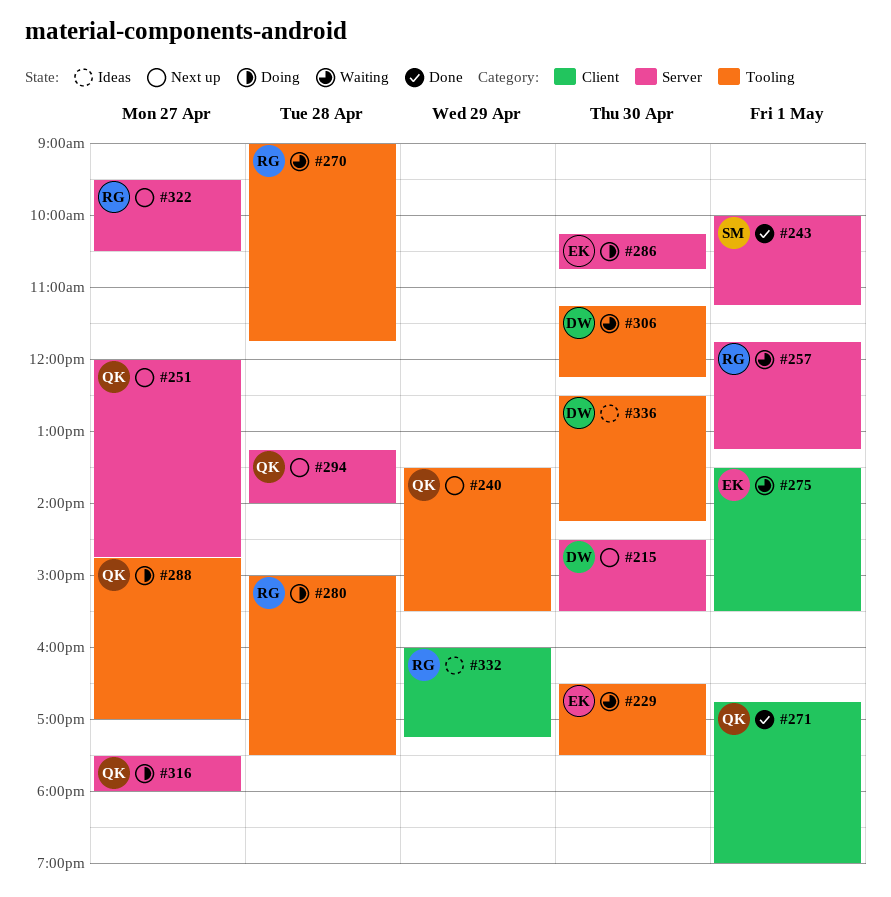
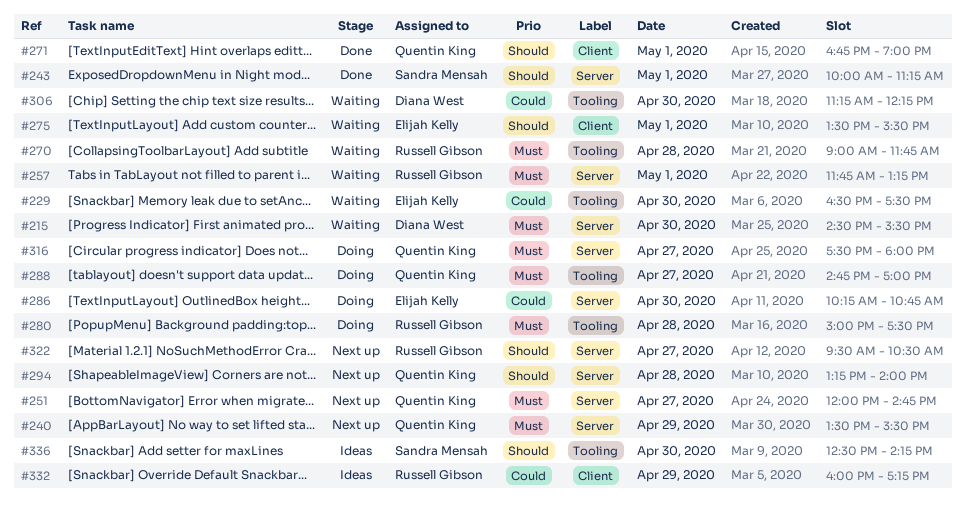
#215, status: Next up -> Waiting
#240, label: Tooling -> Server
#336, owner: Diana West -> Sandra Mensah

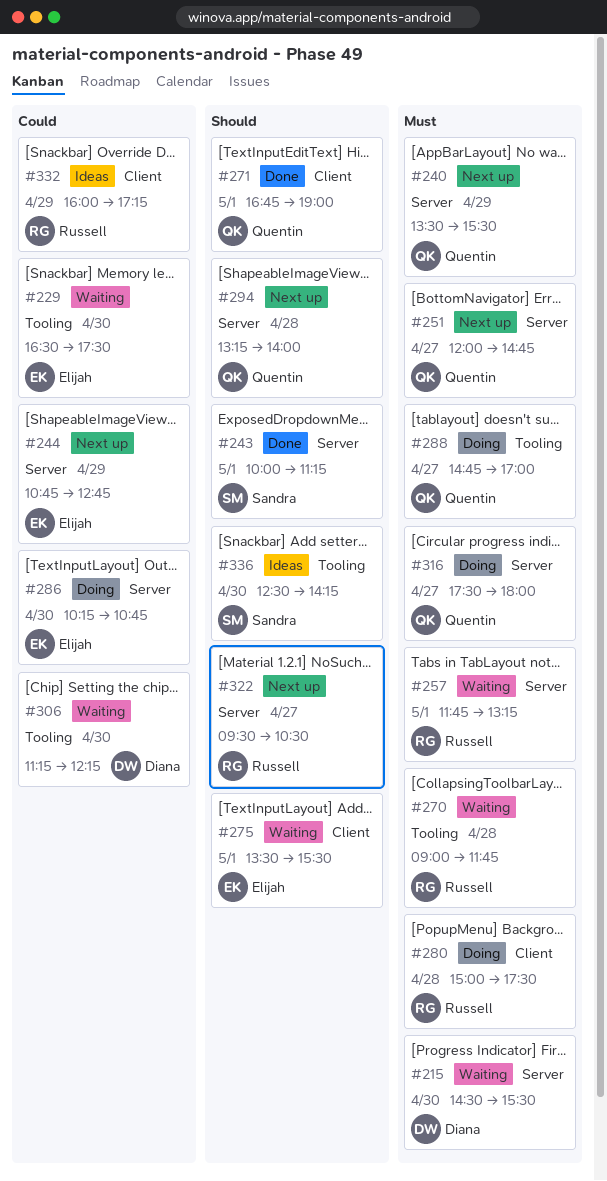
#244: none -> present
#280, label: Tooling -> Client

